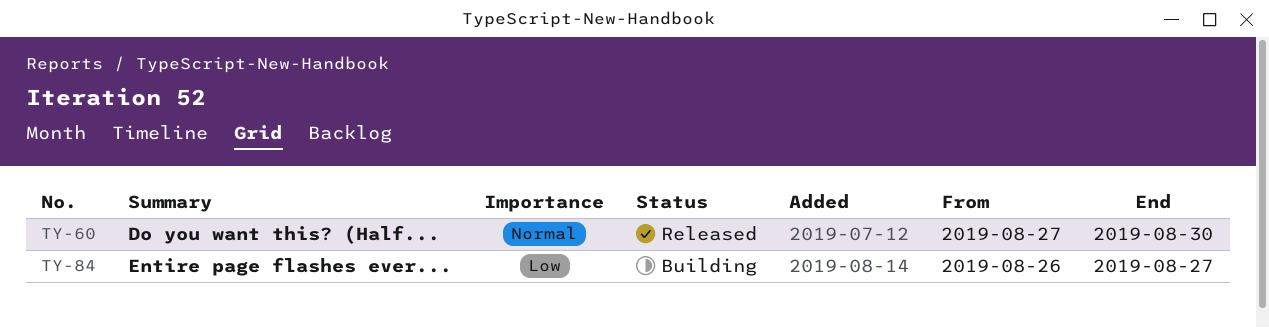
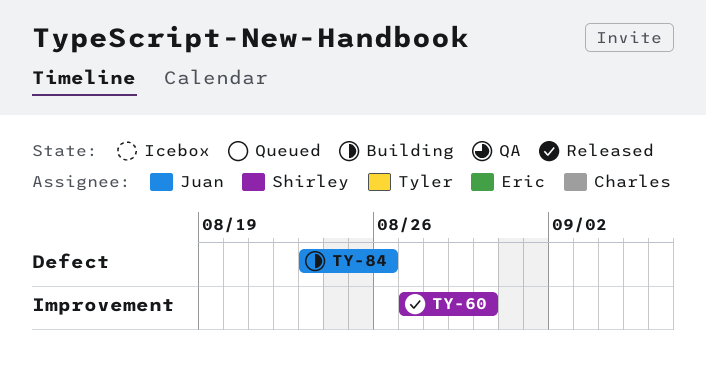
TY-84, start: Aug 26 -> Aug 23
TY-84, due: Aug 27 -> Aug 26

